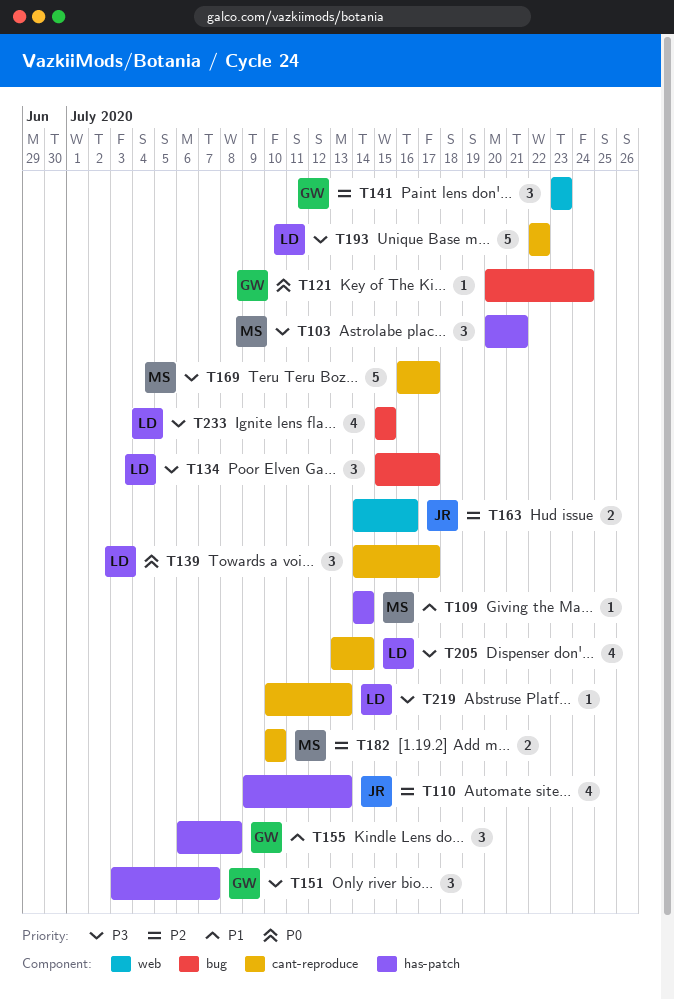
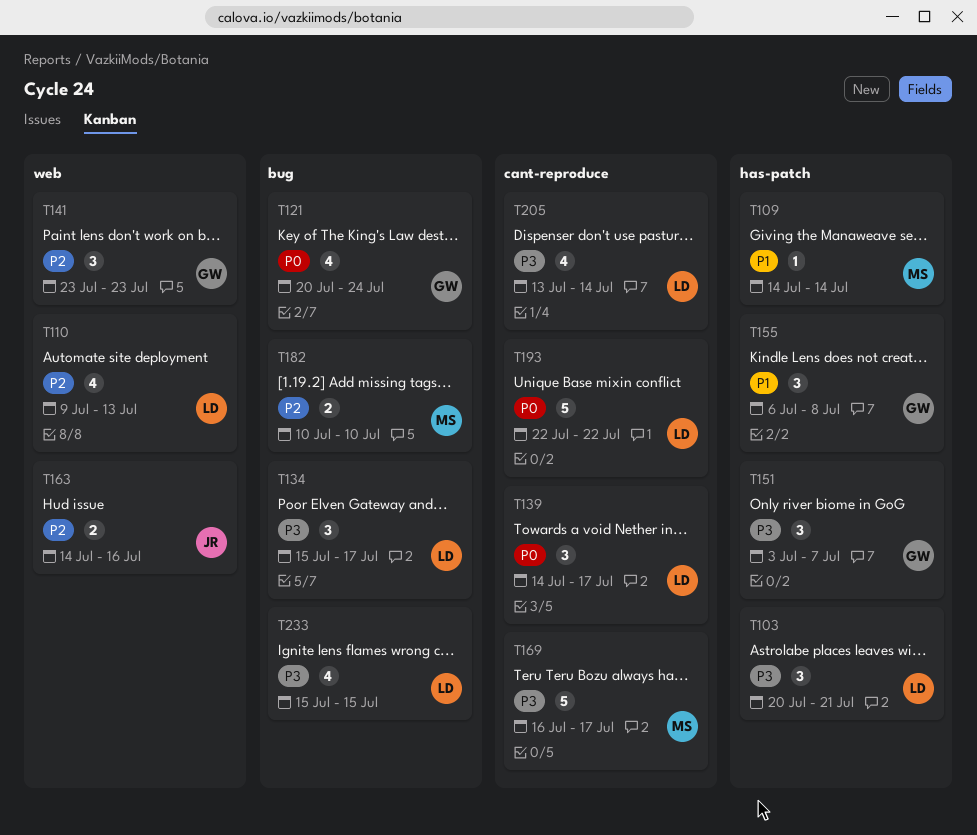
T103, owner: MS -> LD
T110, owner: JR -> LD
T110, label: has-patch -> web
T121, estimate: 1 -> 4
T182, label: cant-reproduce -> bug
T193, priority: P3 -> P0
T219: present -> none

